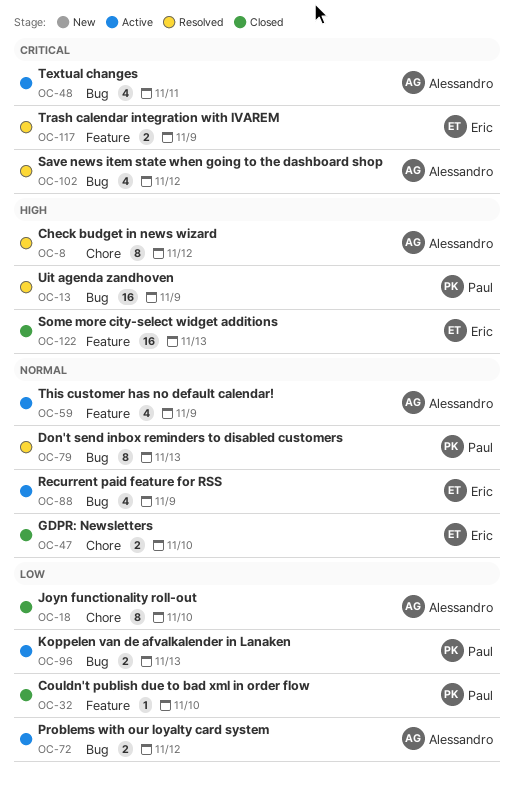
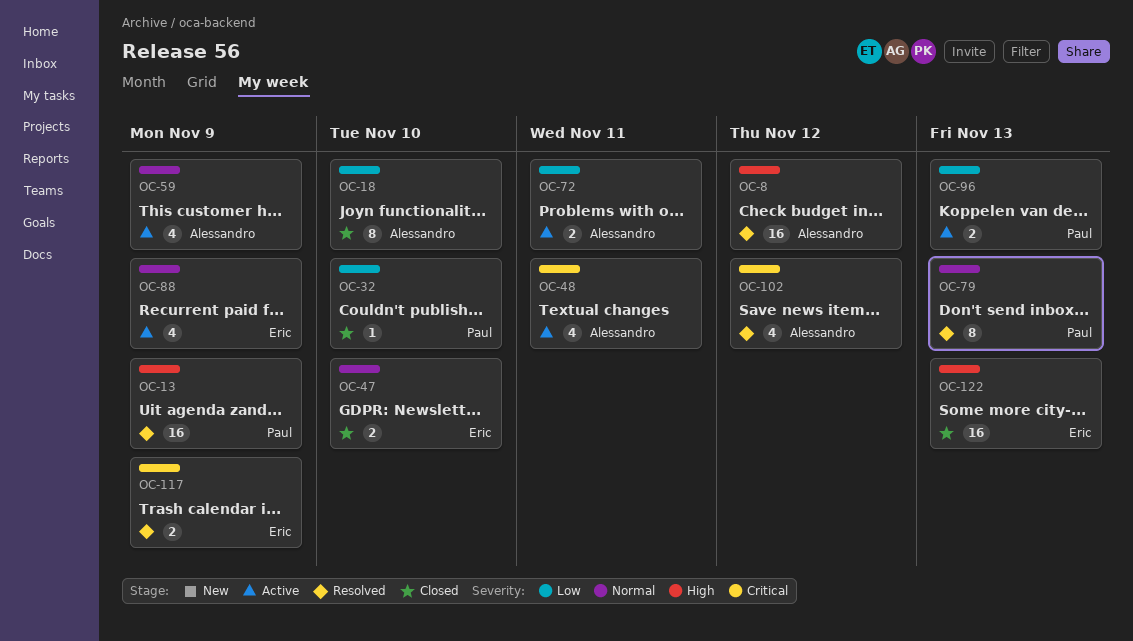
OC-8, estimate: 8 -> 16
OC-72, due: Nov 12 -> Nov 11

